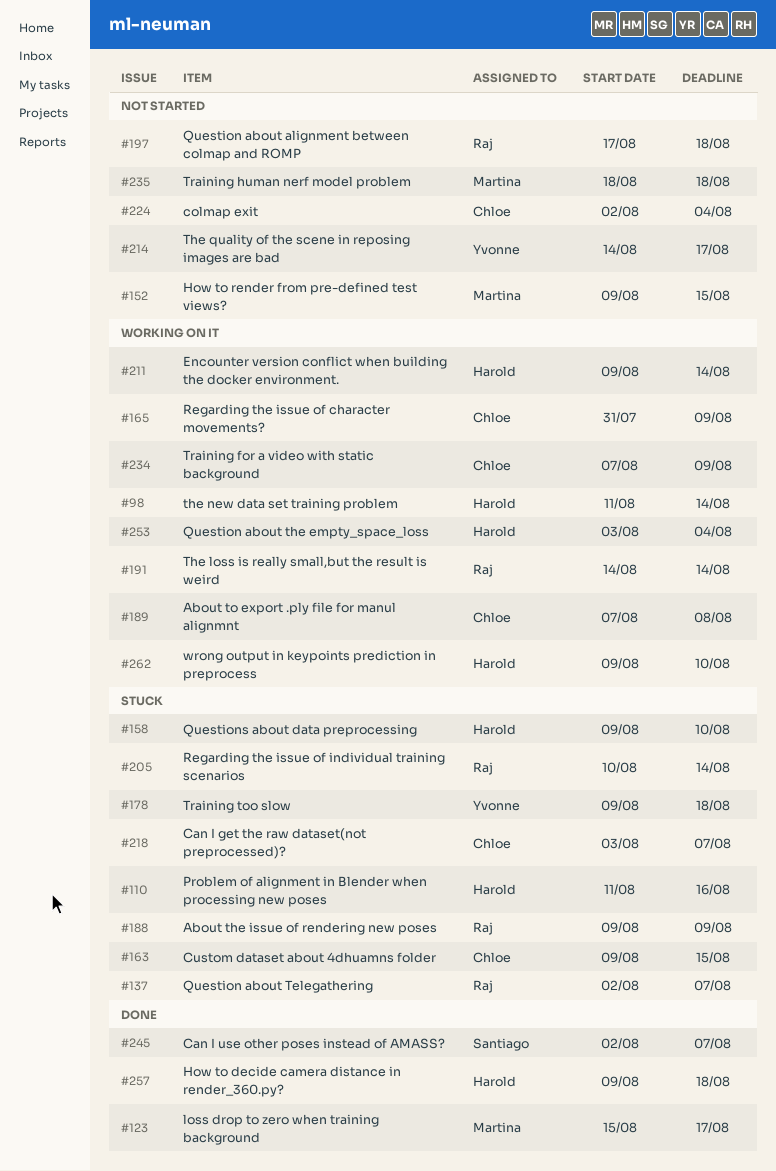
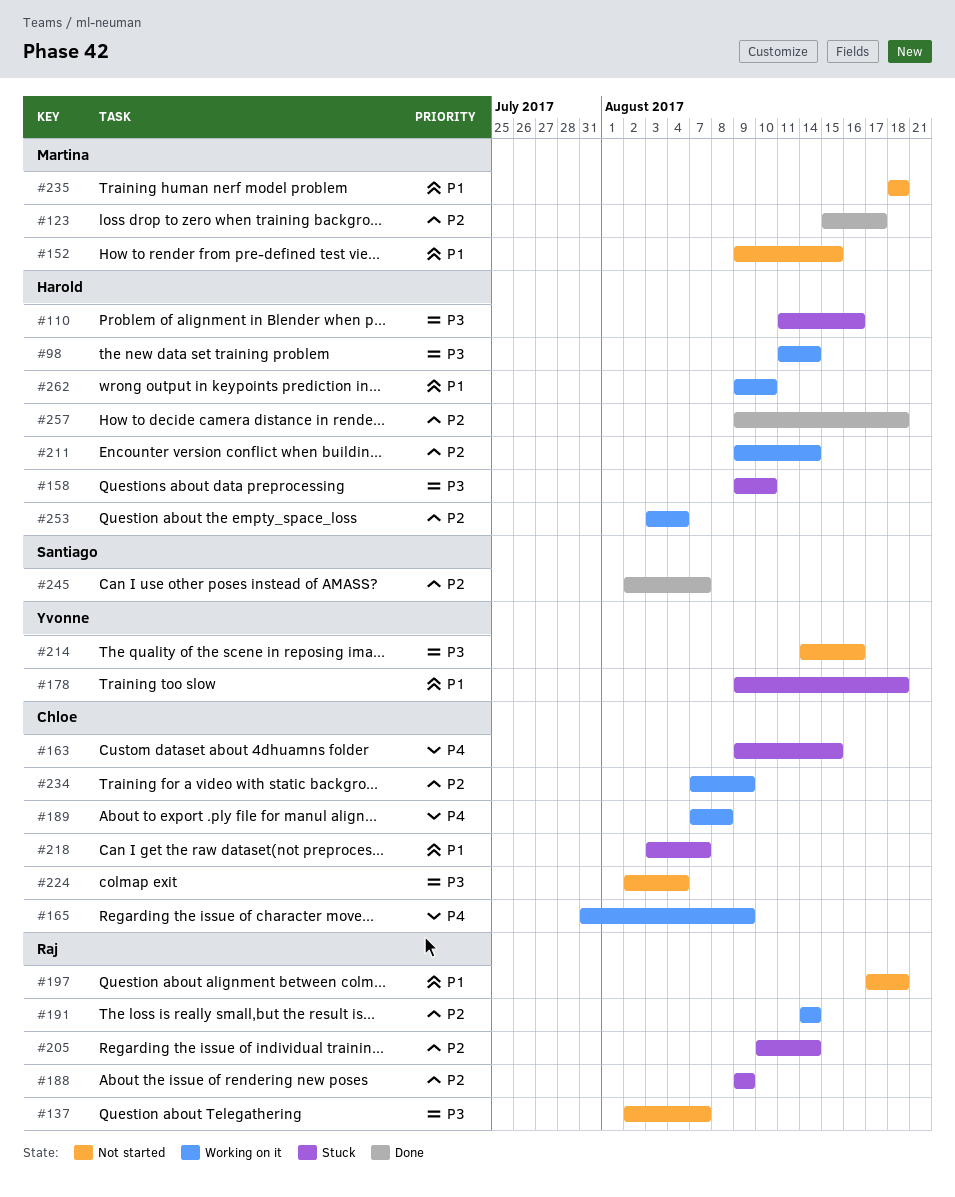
#137, status: Stuck -> Not started
#214, due: Aug 17 -> Aug 16

